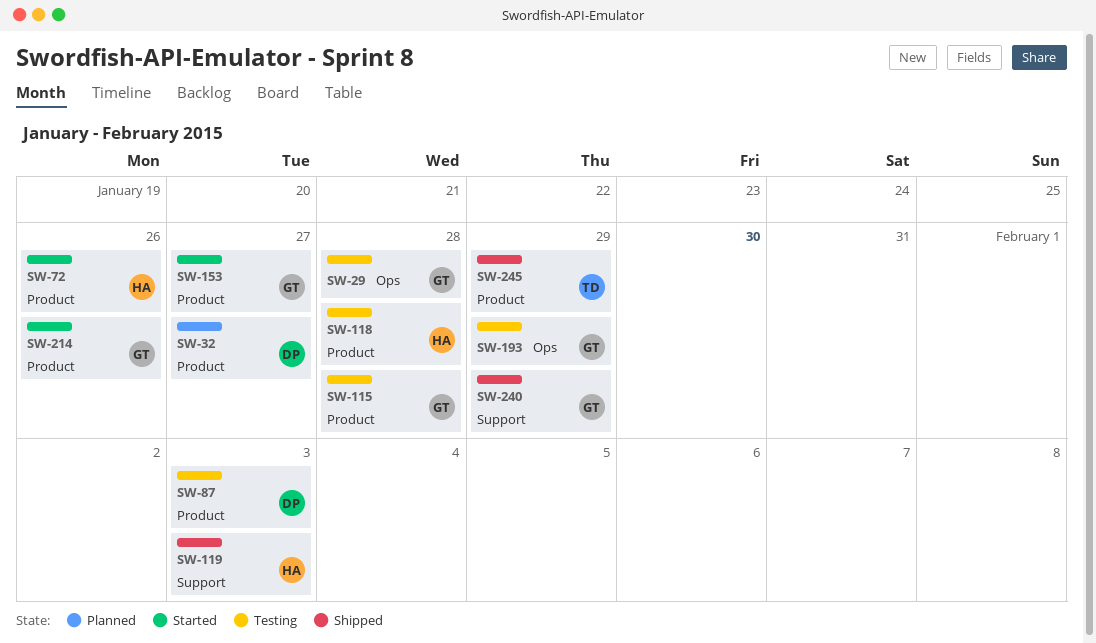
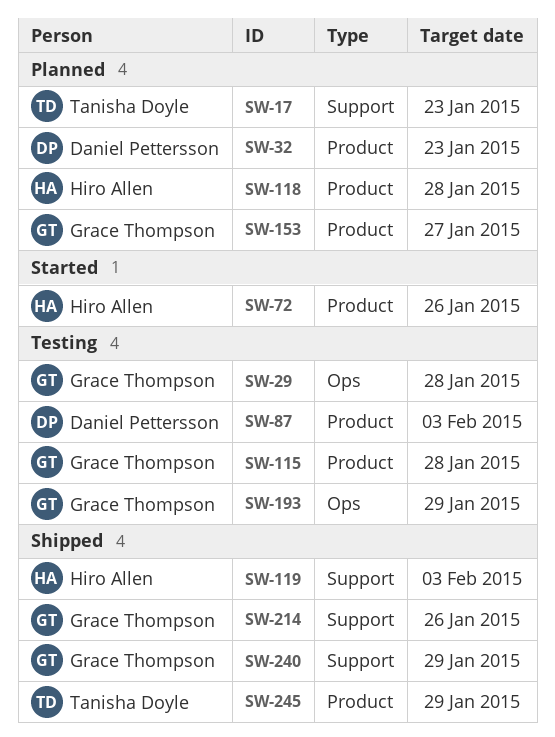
SW-17: none -> present
SW-32, due: Jan 27 -> Jan 23
SW-118, status: Testing -> Planned
SW-153, status: Started -> Planned
SW-214, status: Started -> Shipped
SW-214, label: Product -> Support

